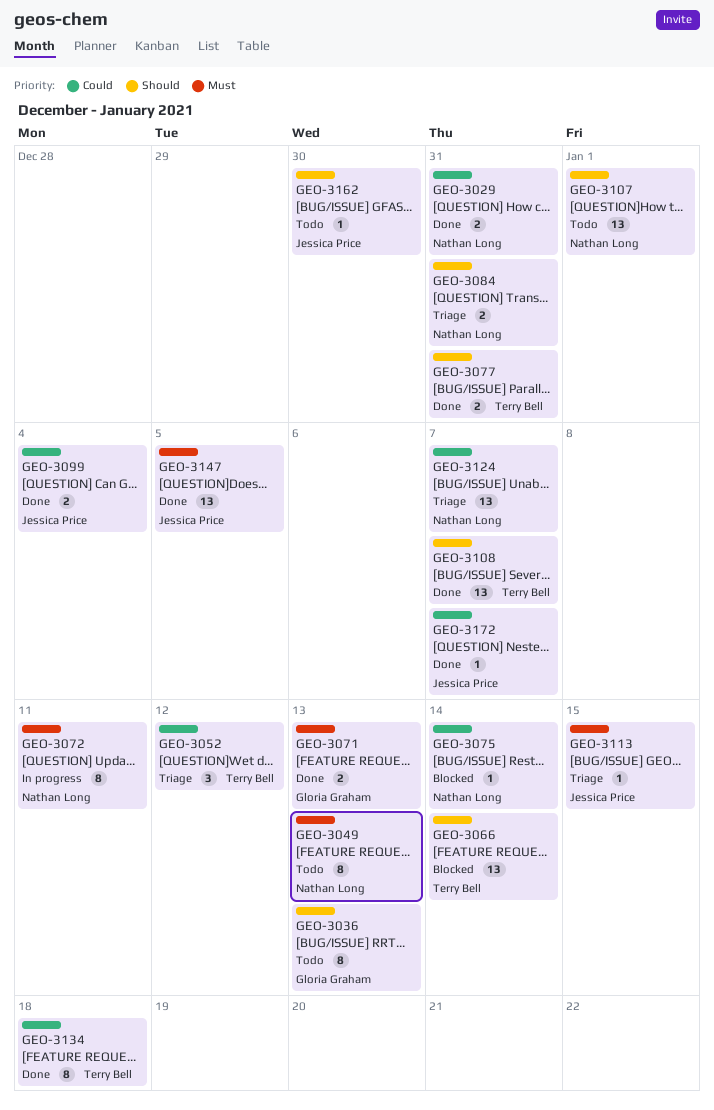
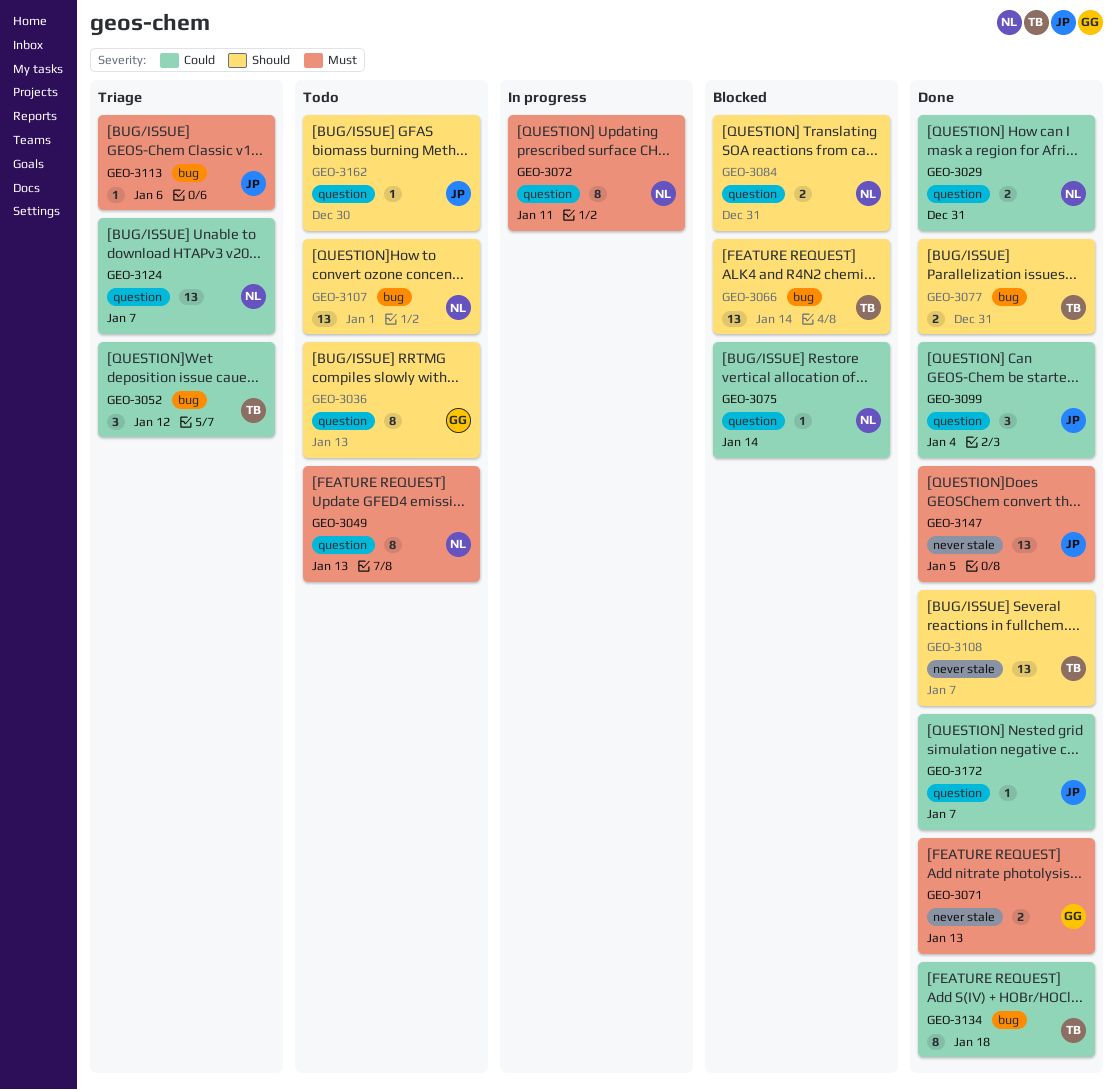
GEO-3084, status: Triage -> Blocked
GEO-3099, estimate: 2 -> 3
GEO-3113, due: Jan 15 -> Jan 6

